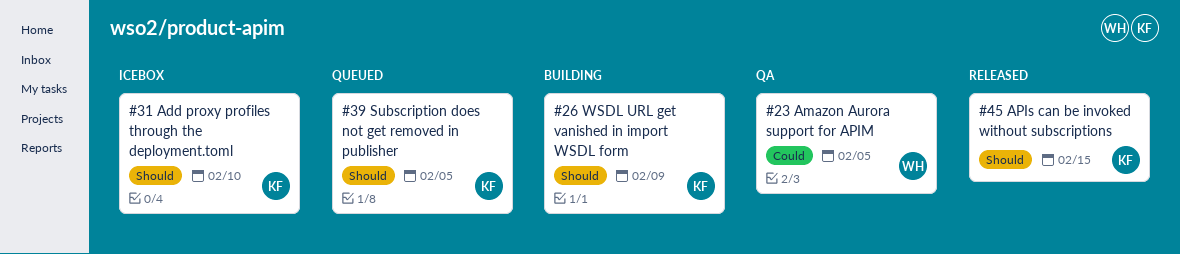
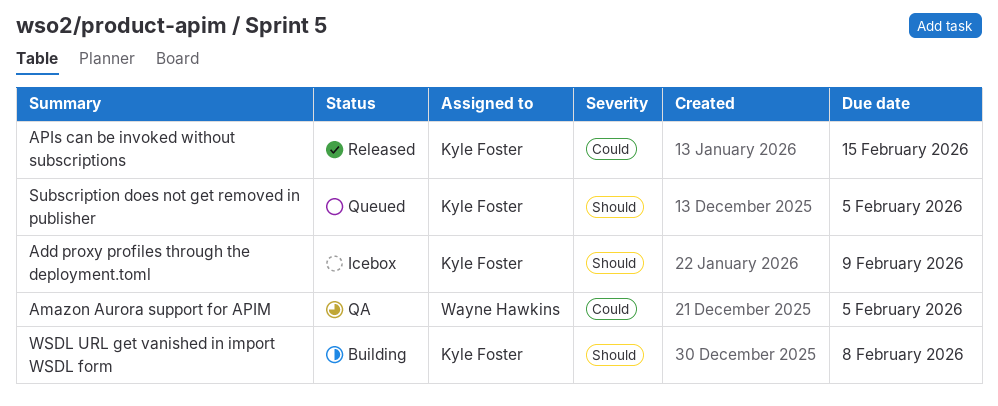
Add proxy profiles through the deployment.toml, due: Feb 10 -> Feb 9
APIs can be invoked without subscriptions, priority: Should -> Could
WSDL URL get vanished in import WSDL form, due: Feb 9 -> Feb 8

